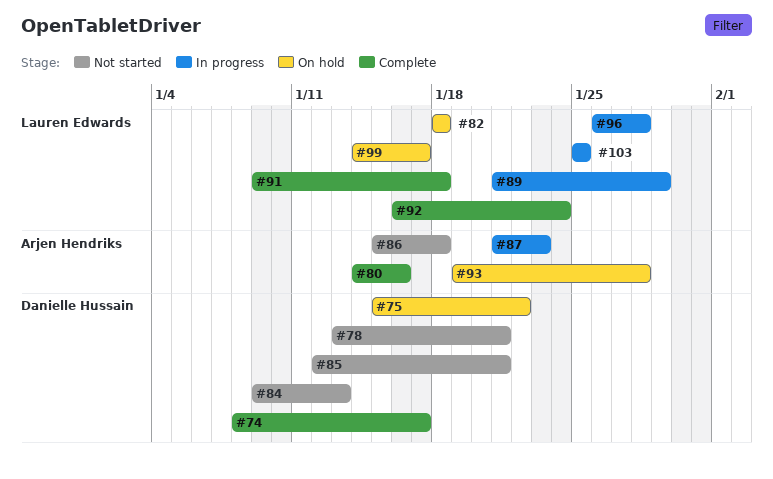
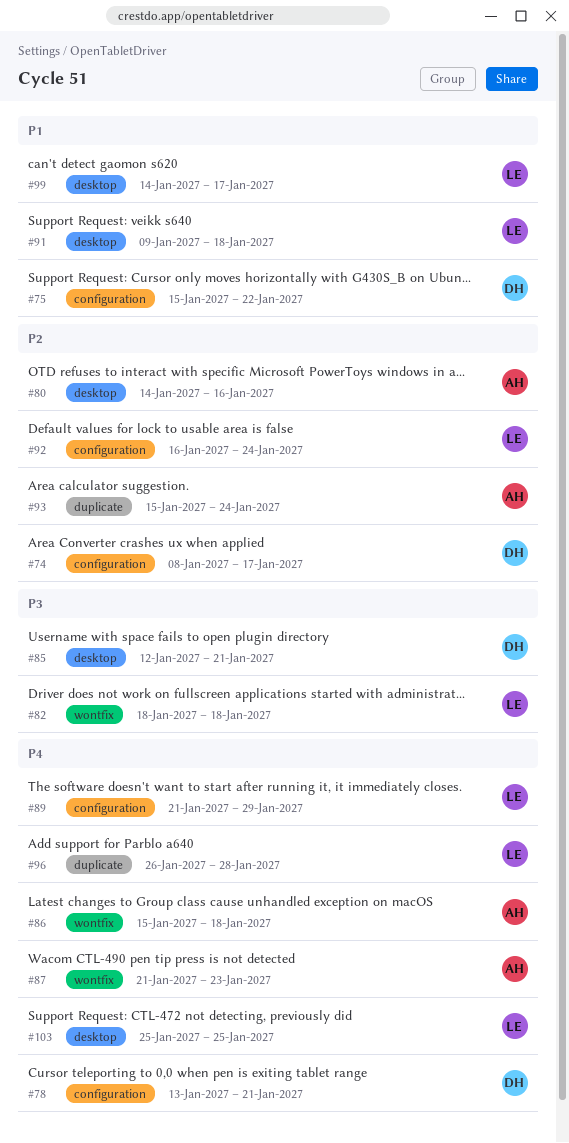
#84: present -> none
#93, start: Jan 19 -> Jan 15
#93, due: Jan 28 -> Jan 24

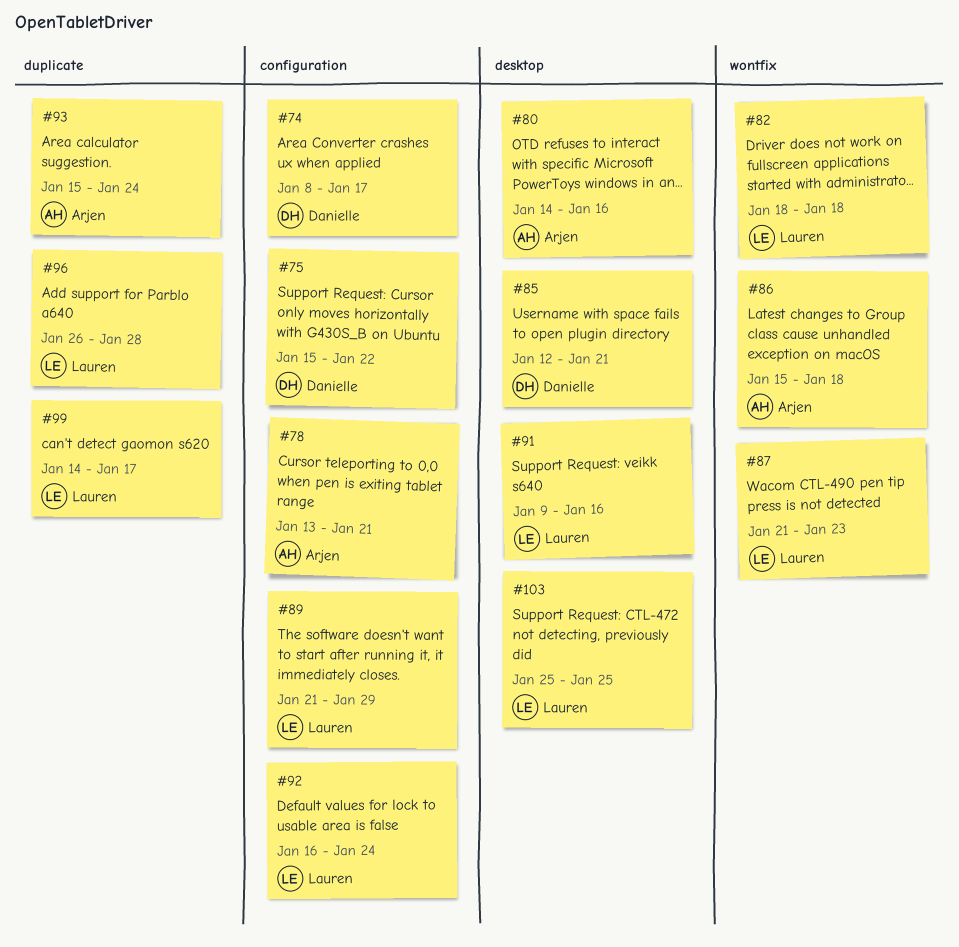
#78, owner: Danielle -> Arjen
#87, owner: Arjen -> Lauren
#91, due: Jan 18 -> Jan 16
#99, label: desktop -> duplicate

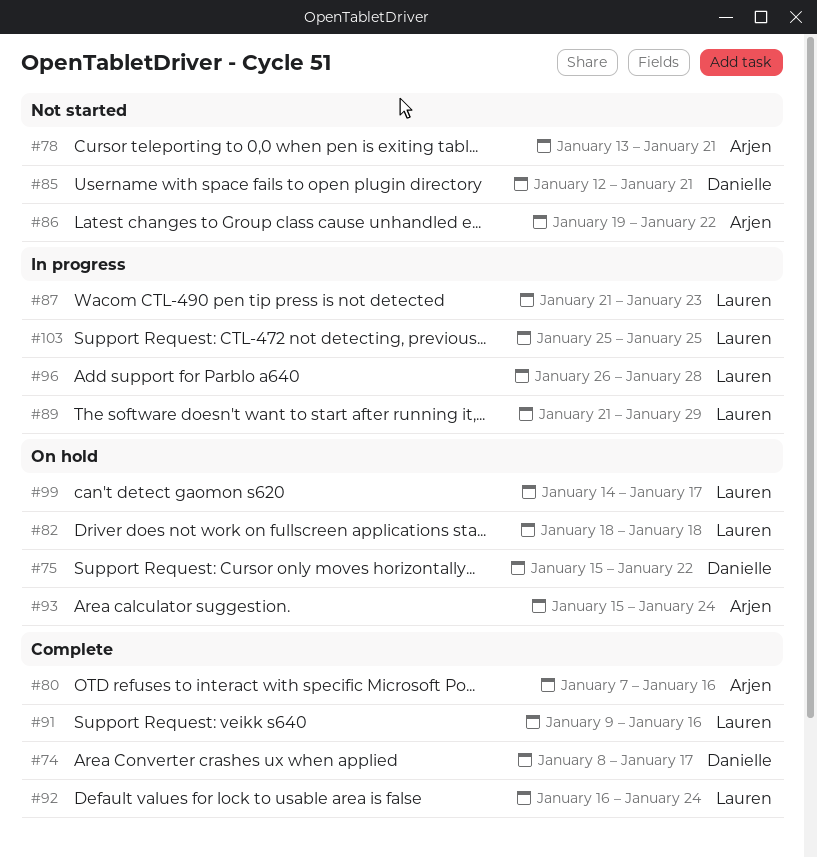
#80, start: Jan 14 -> Jan 7
#86, start: Jan 15 -> Jan 19
#86, due: Jan 18 -> Jan 22

